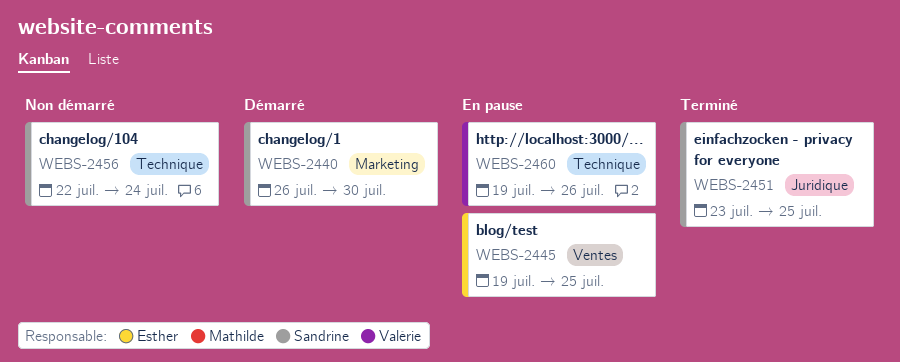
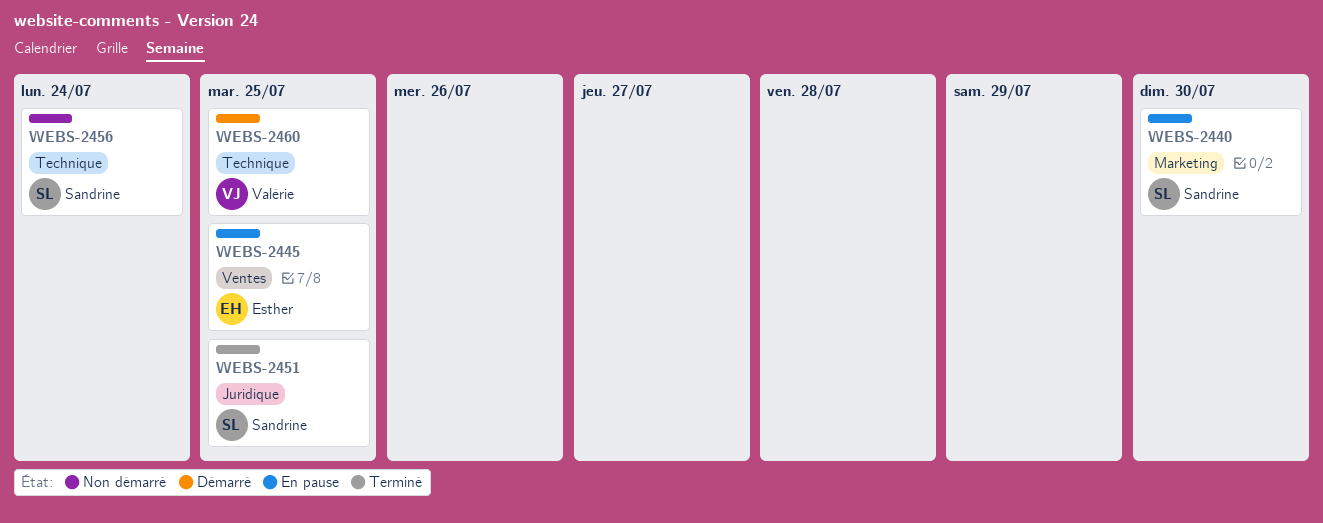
WEBS-2440, status: Démarré -> En pause
WEBS-2460, status: En pause -> Démarré
WEBS-2460, due: Jul 26 -> Jul 25

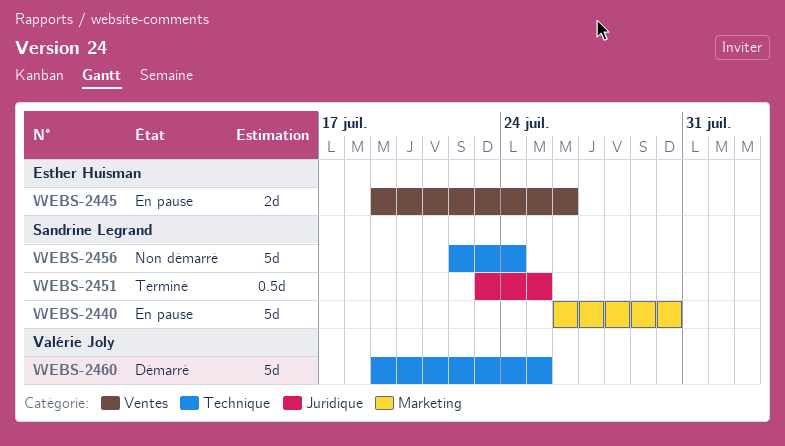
WEBS-2445, due: Jul 25 -> Jul 26

